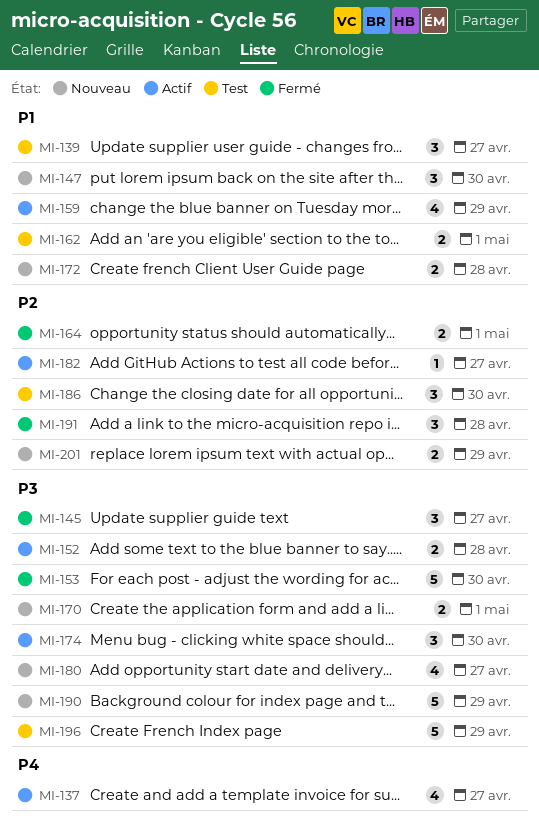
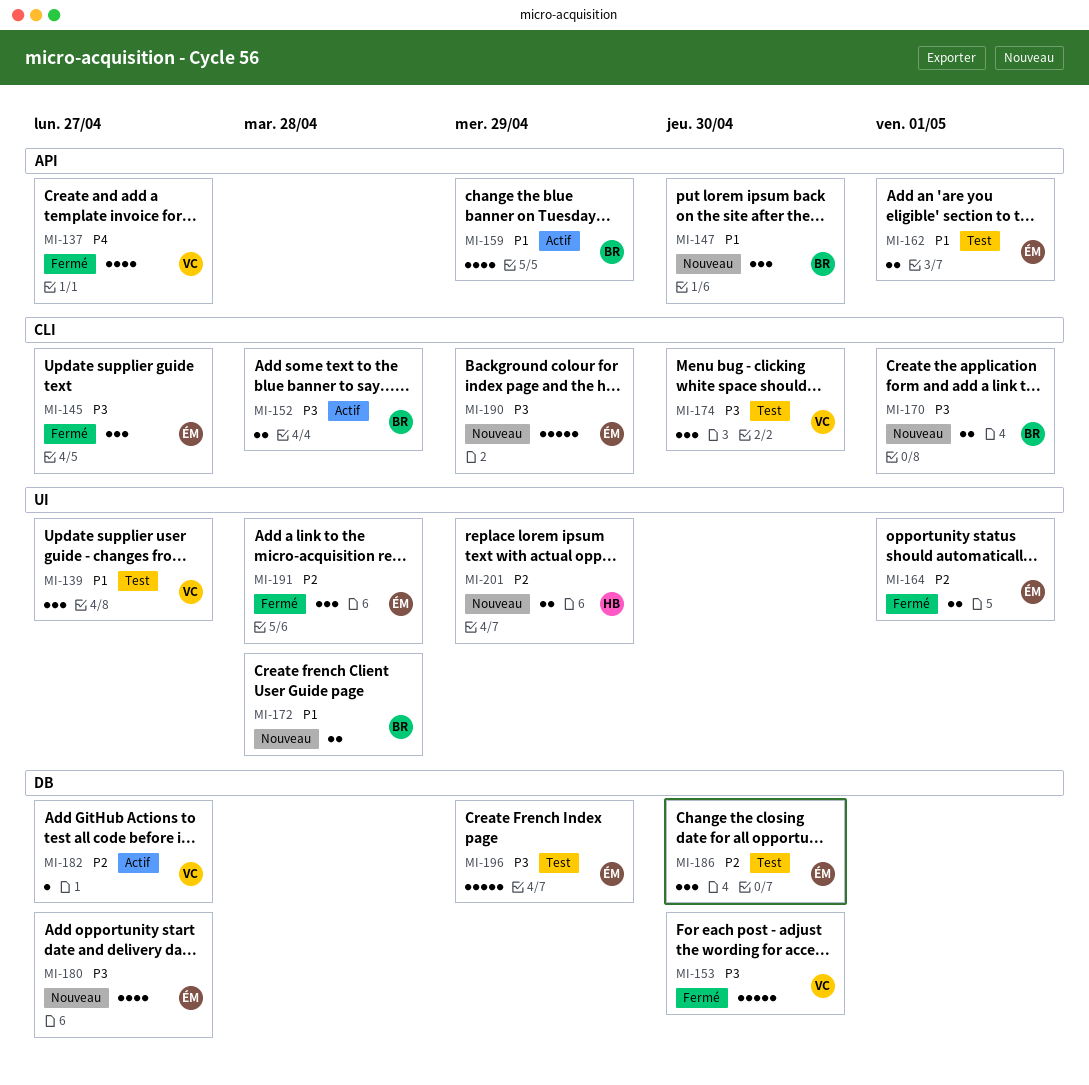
MI-137, status: Actif -> Fermé
MI-174, status: Actif -> Test

